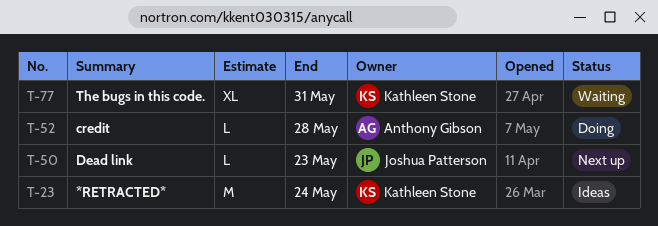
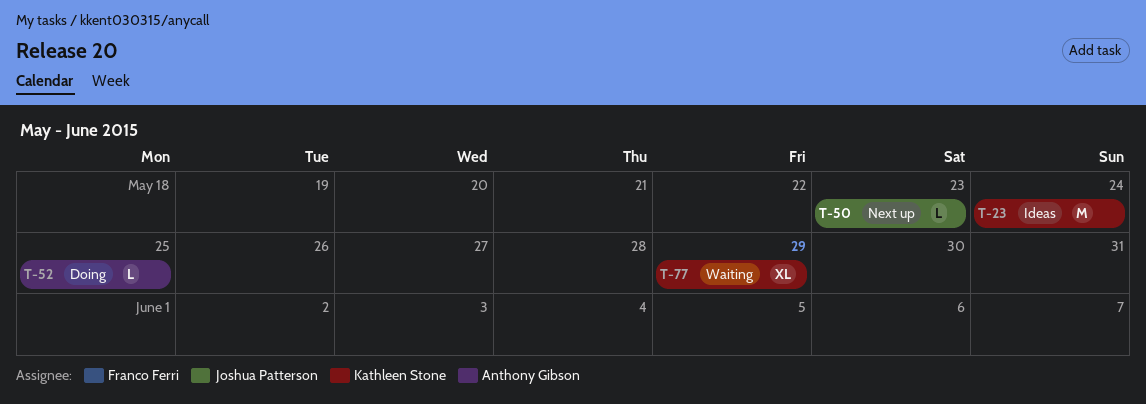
T-52, due: May 28 -> May 25
T-77, due: May 31 -> May 29

